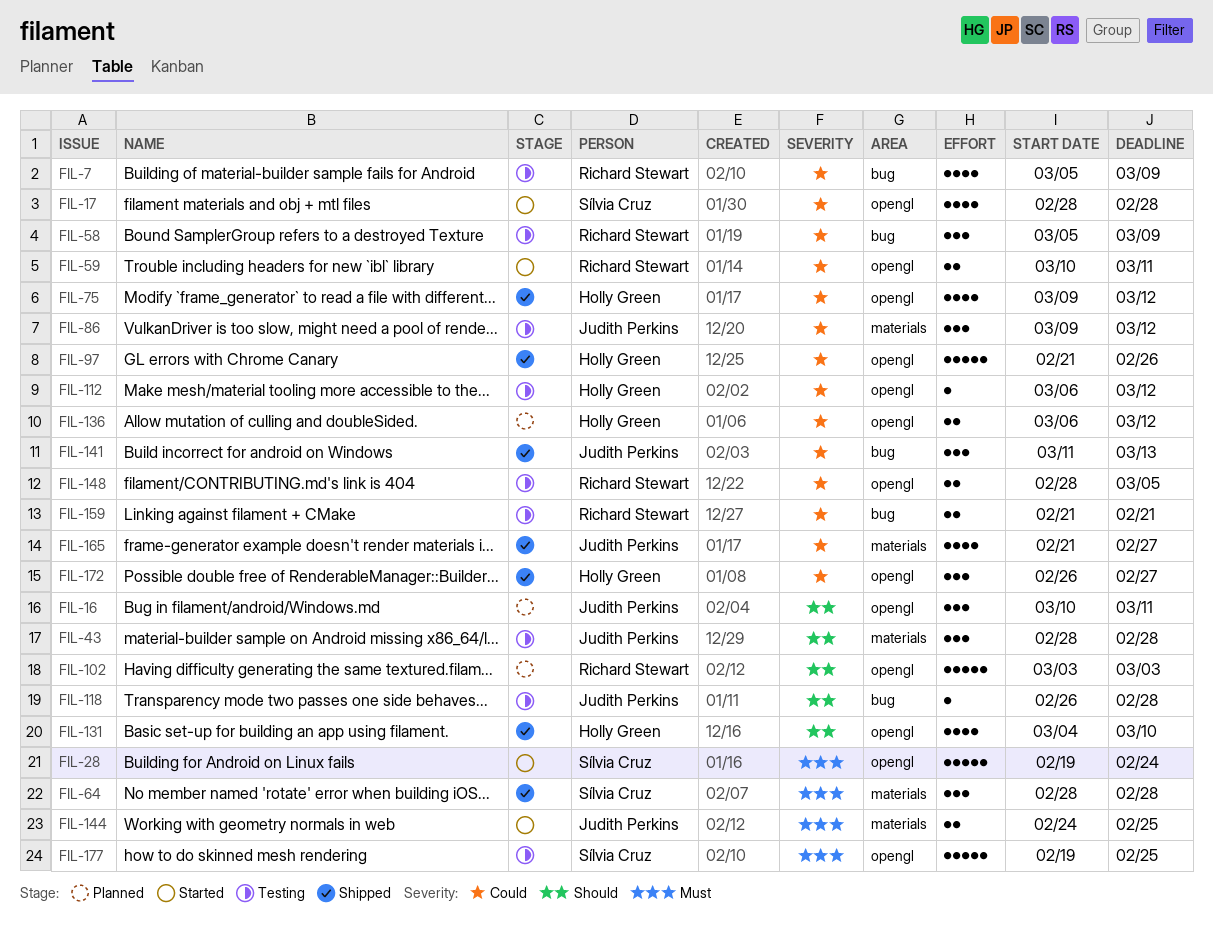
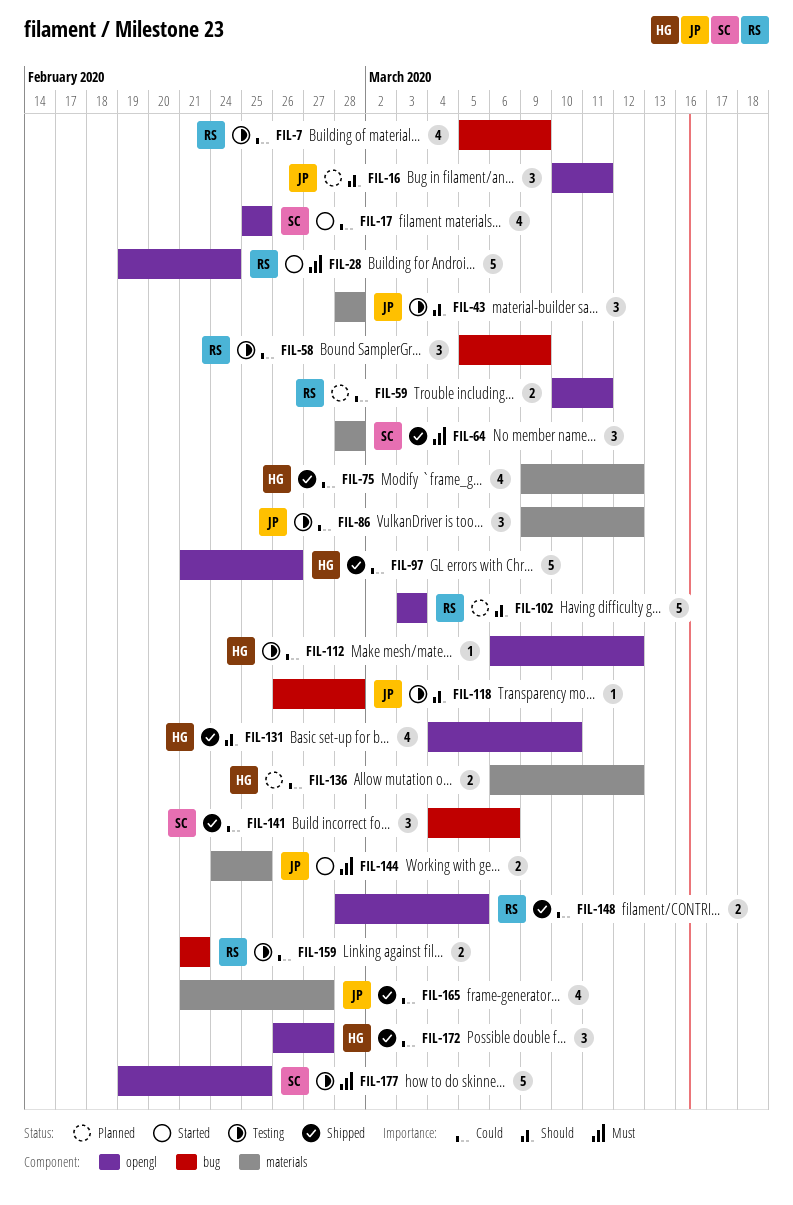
FIL-17, start: Feb 28 -> Feb 25
FIL-17, due: Feb 28 -> Feb 25
FIL-28, owner: Sílvia Cruz -> Richard Stewart
FIL-59, status: Started -> Planned
FIL-75, label: opengl -> materials
FIL-136, label: opengl -> materials
FIL-141, owner: Judith Perkins -> Sílvia Cruz
FIL-141, start: Mar 11 -> Mar 4
FIL-141, due: Mar 13 -> Mar 6
FIL-148, status: Testing -> Shipped

